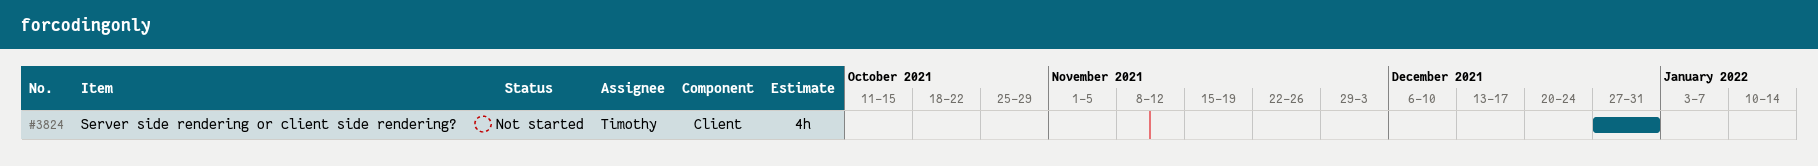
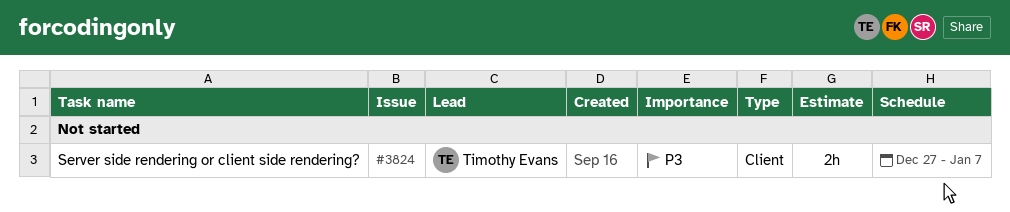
#3824, estimate: 4h -> 2h
#3824, due: Dec 31 -> Jan 7

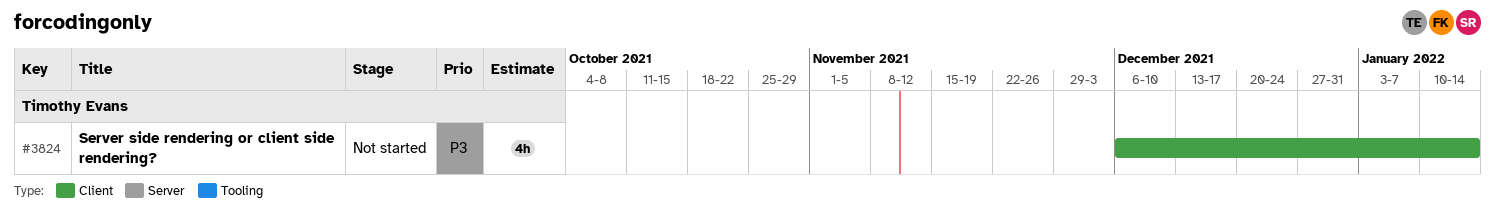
#3824, estimate: 2h -> 4h
#3824, start: Dec 27 -> Dec 6
#3824, due: Jan 7 -> Jan 14

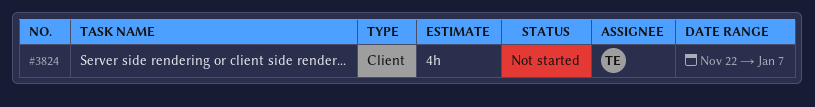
#3824, start: Dec 6 -> Nov 22
#3824, due: Jan 14 -> Jan 7

